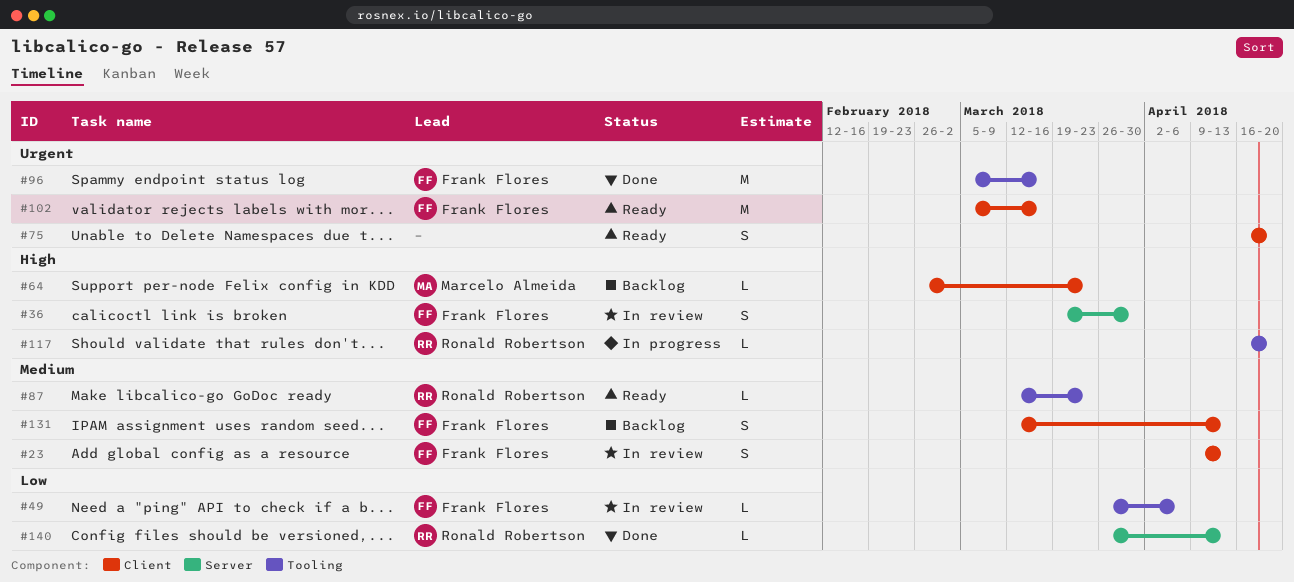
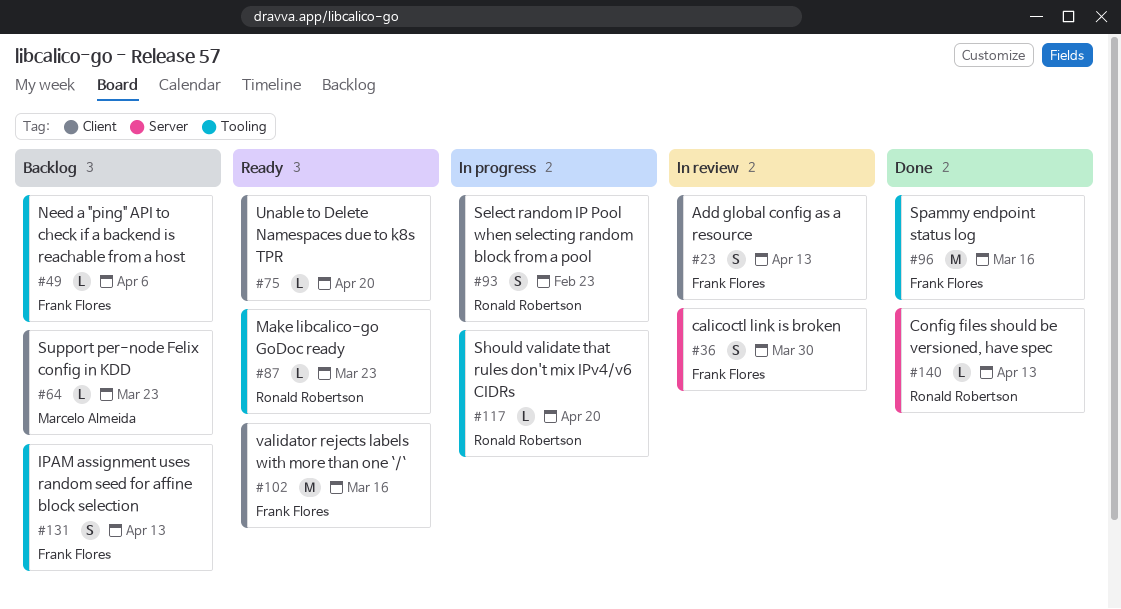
#49, status: In review -> Backlog
#75, estimate: S -> L
#93: none -> present
#131, label: Client -> Tooling

